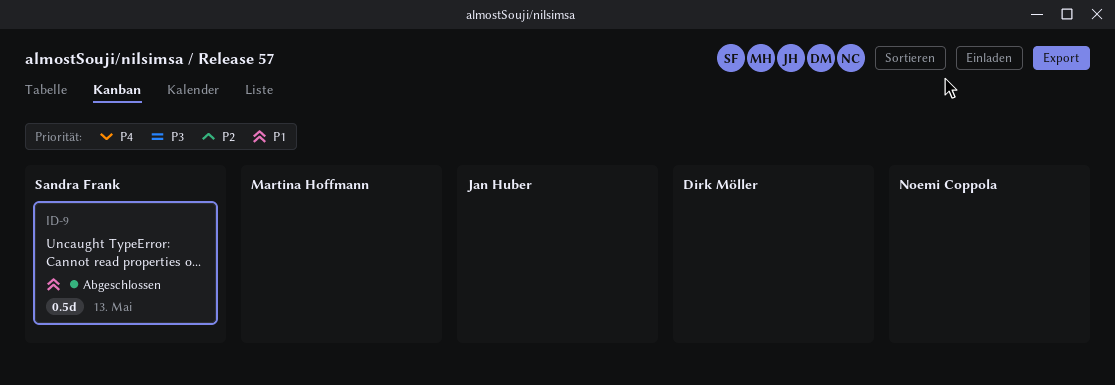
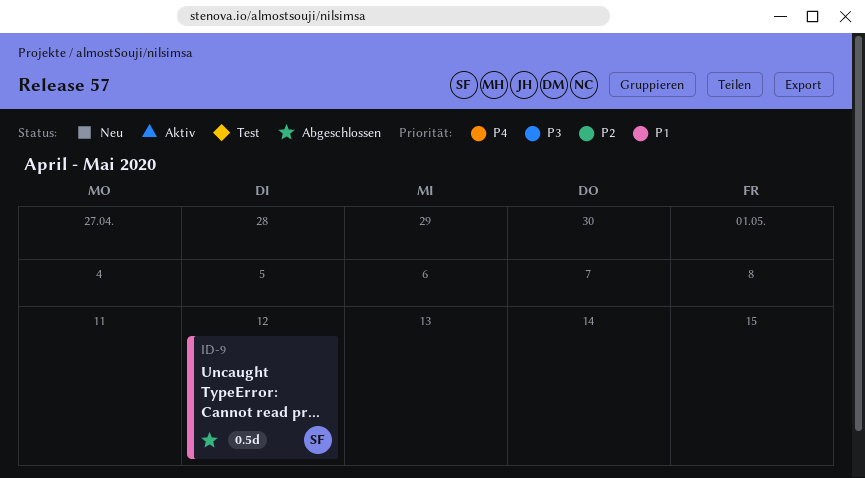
ID-9, due: May 13 -> May 12

